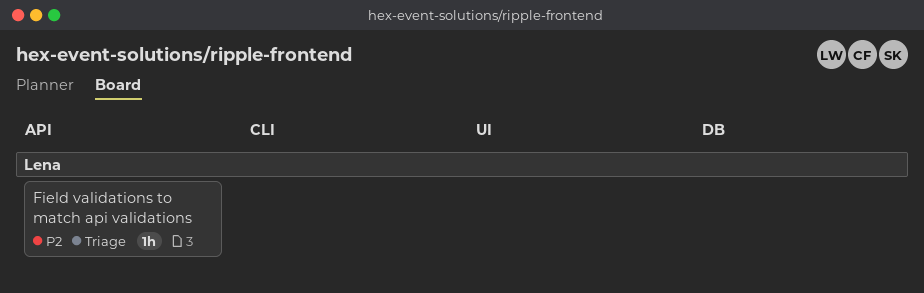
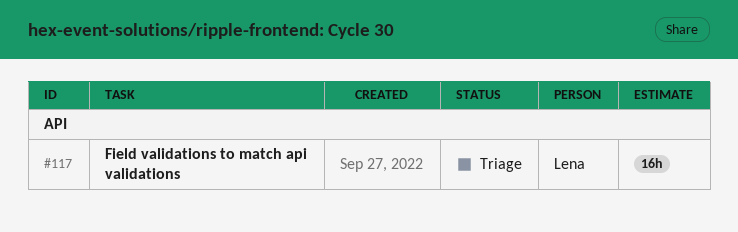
Field validations to match api validations, estimate: 1h -> 16h

